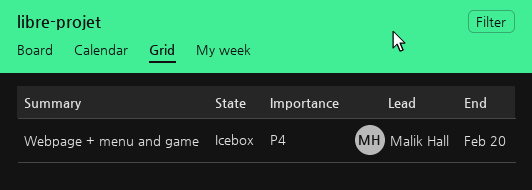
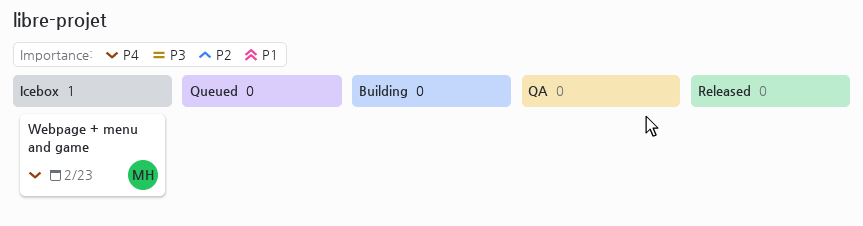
Webpage + menu and game, due: Feb 20 -> Feb 23

